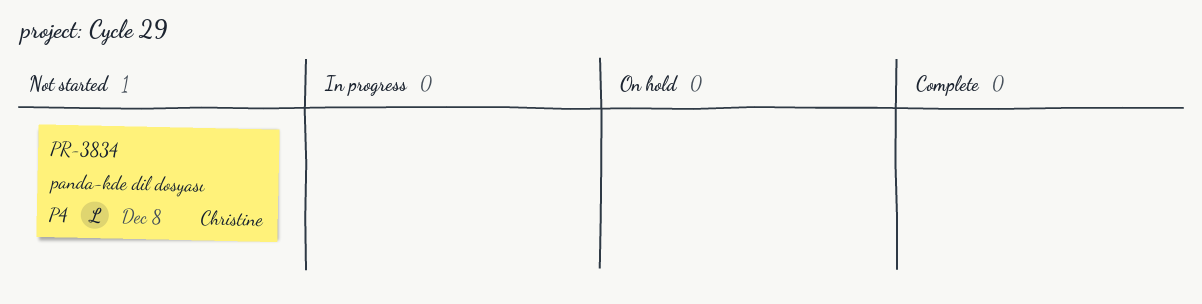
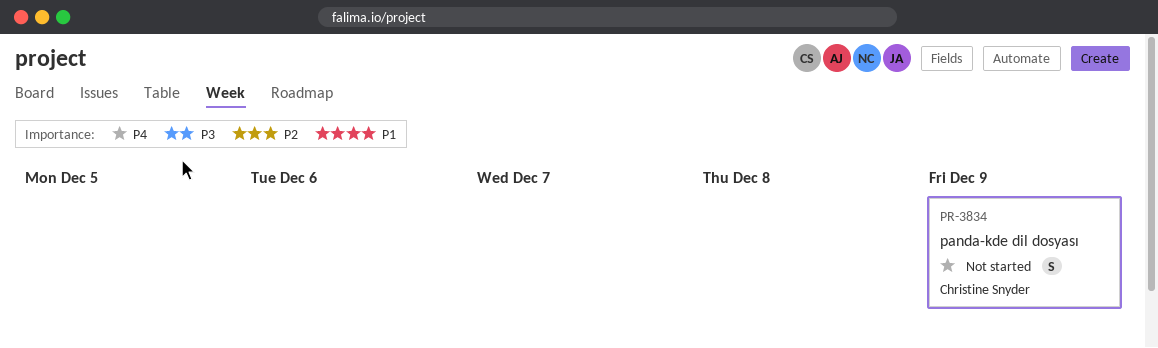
PR-3834, estimate: L -> S
PR-3834, due: Dec 8 -> Dec 9

